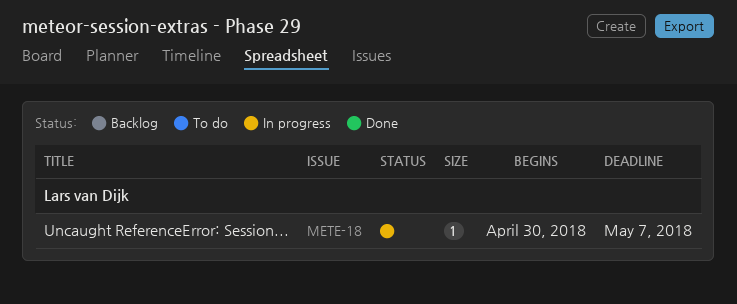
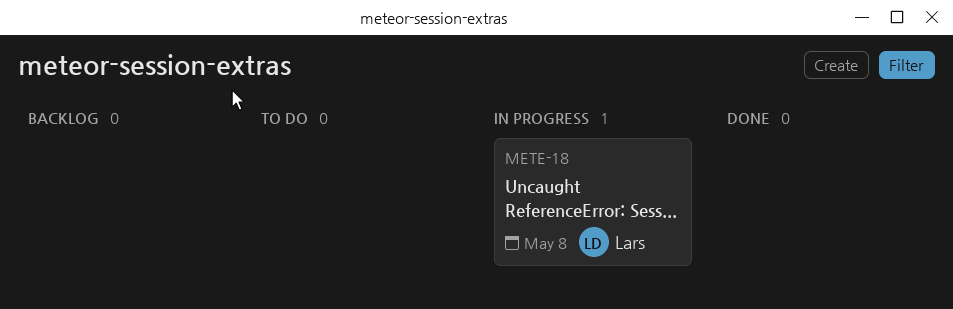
METE-18, due: May 7 -> May 8

